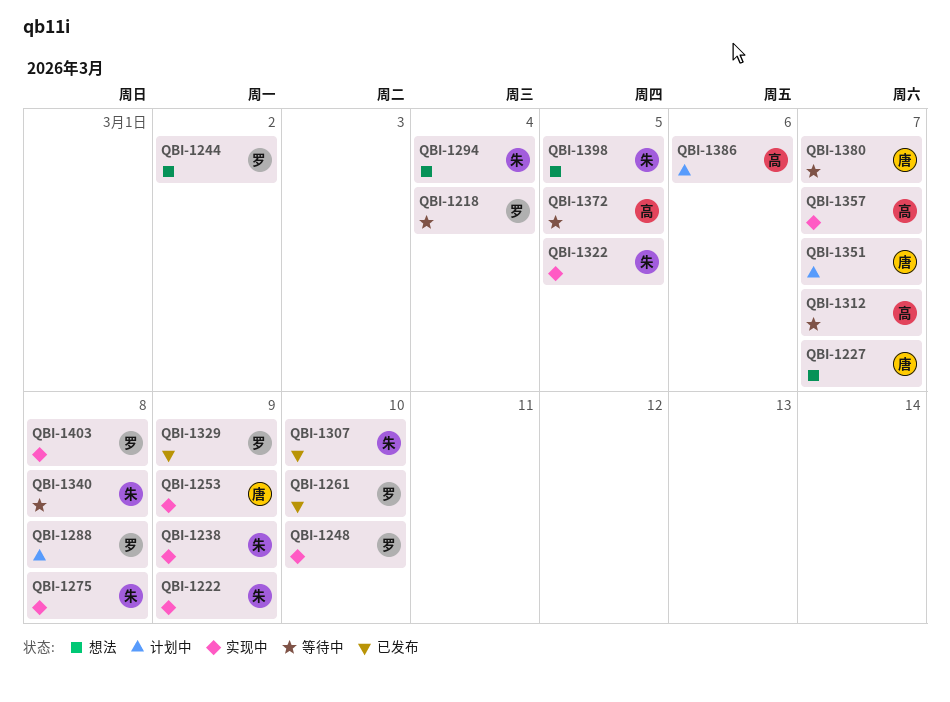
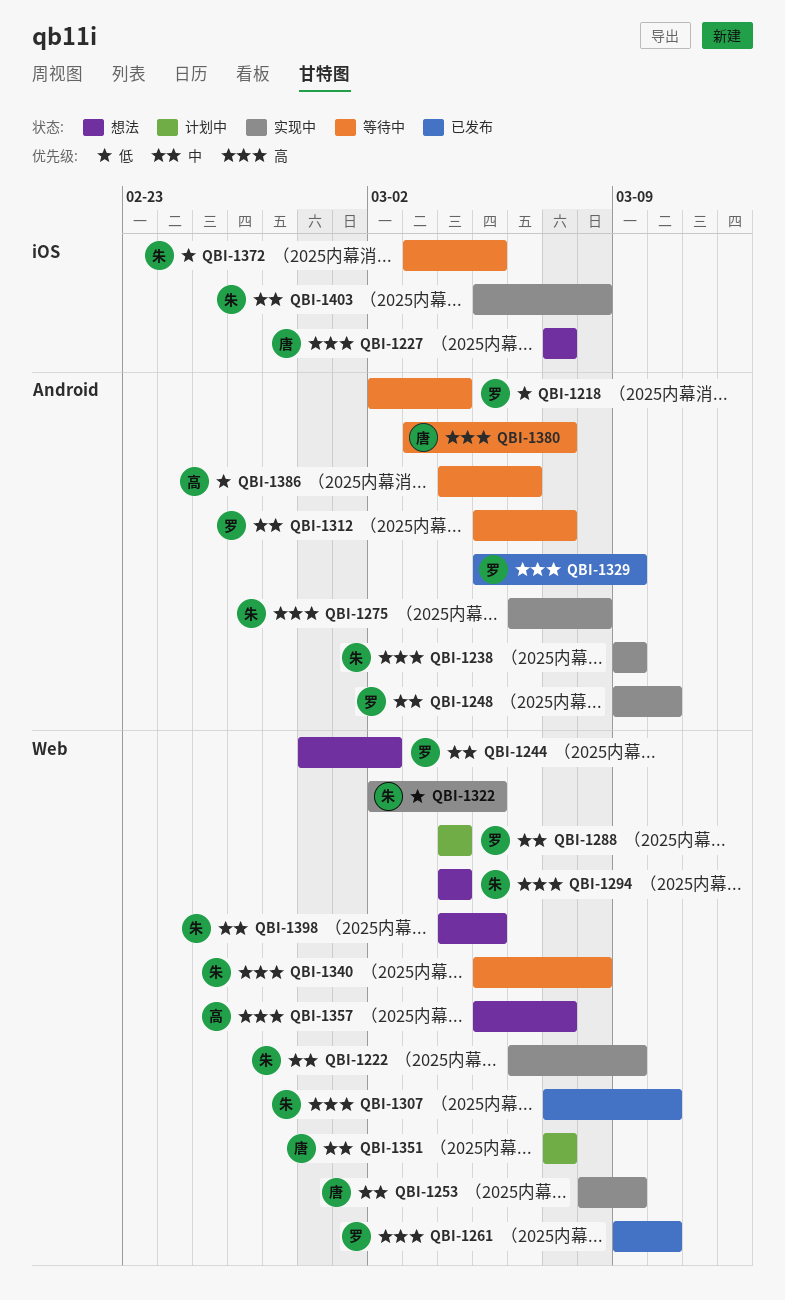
QBI-1288, due: Mar 8 -> Mar 4
QBI-1312, owner: 高 -> 罗
QBI-1357, status: 实现中 -> 想法
QBI-1372, owner: 高 -> 朱
QBI-1386, status: 计划中 -> 等待中
QBI-1403, owner: 罗 -> 朱

